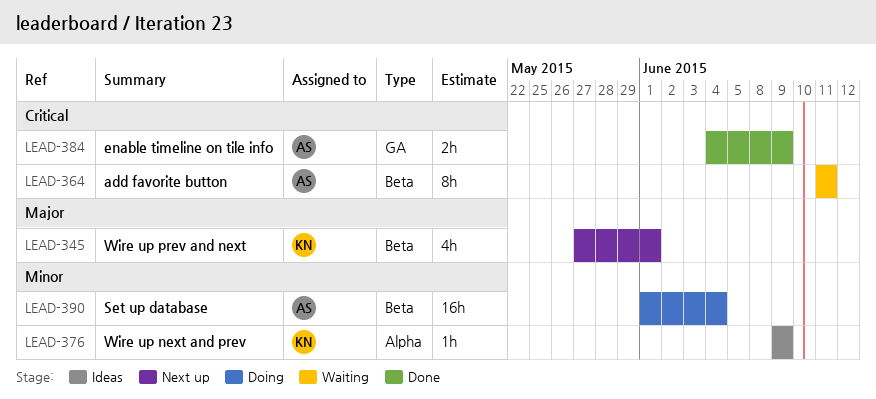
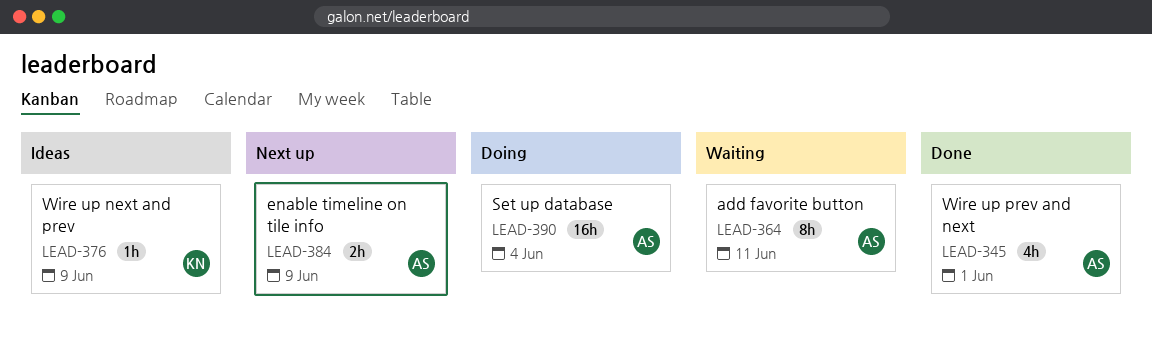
LEAD-345, status: Next up -> Done
LEAD-345, owner: KN -> AS
LEAD-384, status: Done -> Next up

